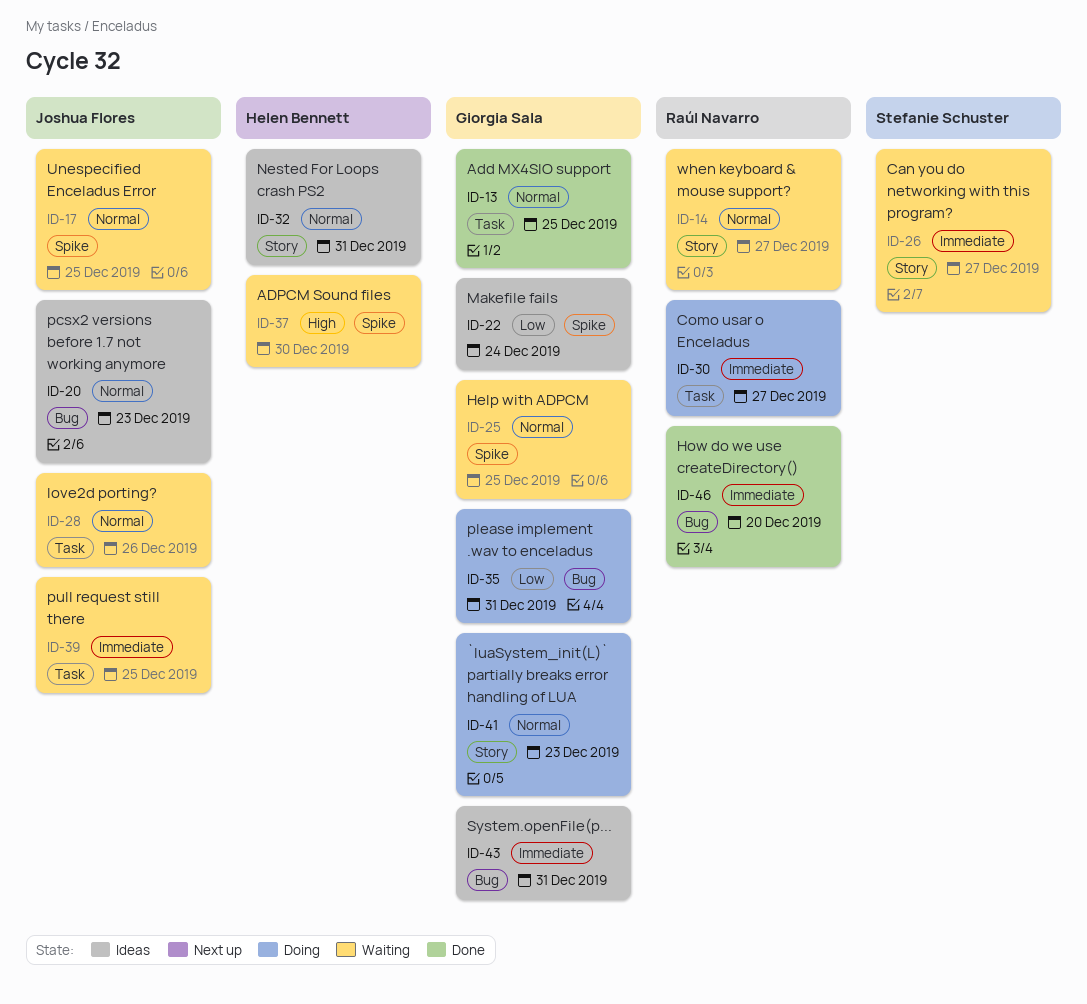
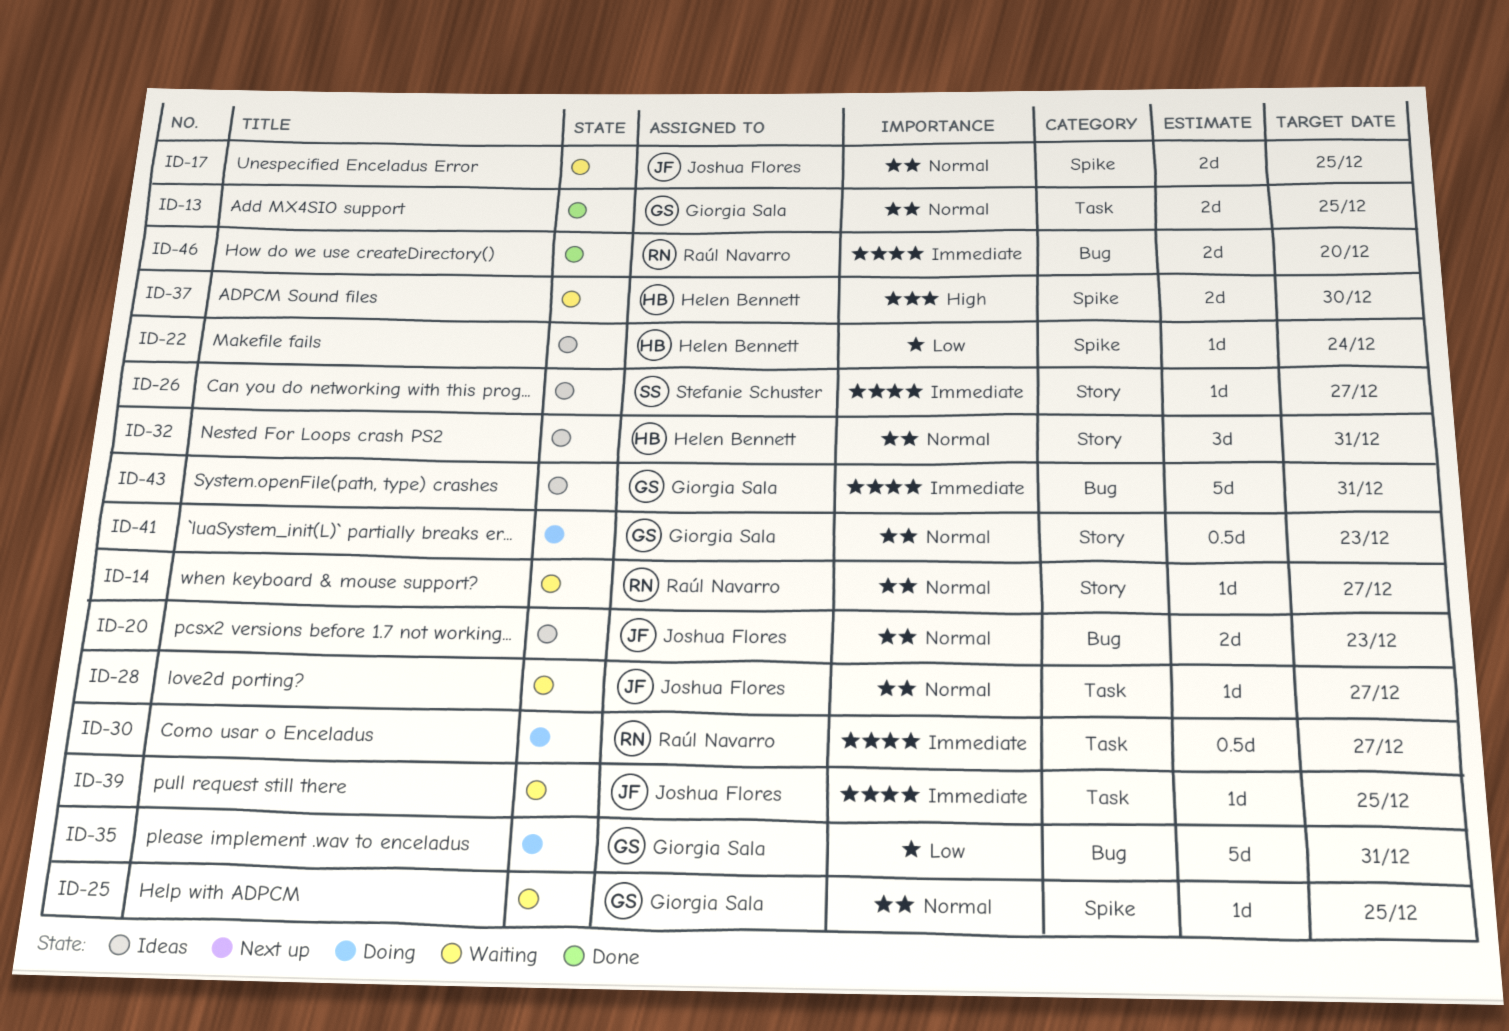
ID-22, owner: Giorgia Sala -> Helen Bennett
ID-26, status: Waiting -> Ideas
ID-28, due: Dec 26 -> Dec 27

